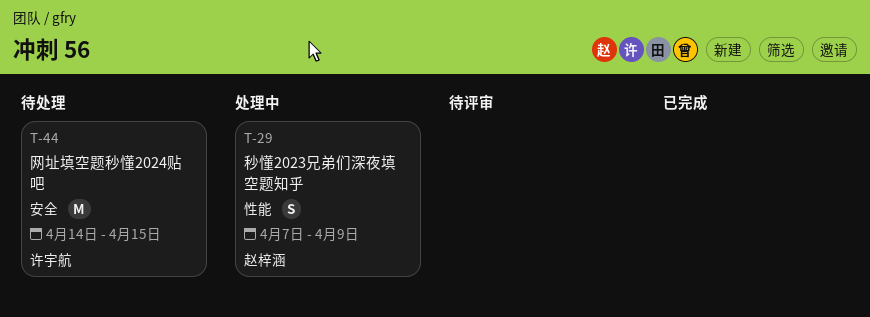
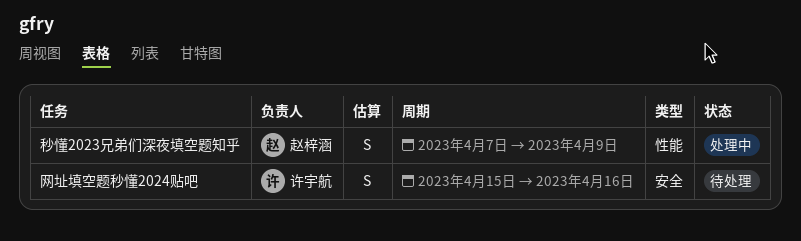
网址填空题秒懂2024贴吧, estimate: M -> S
网址填空题秒懂2024贴吧, start: Apr 14 -> Apr 15
网址填空题秒懂2024贴吧, due: Apr 15 -> Apr 16

